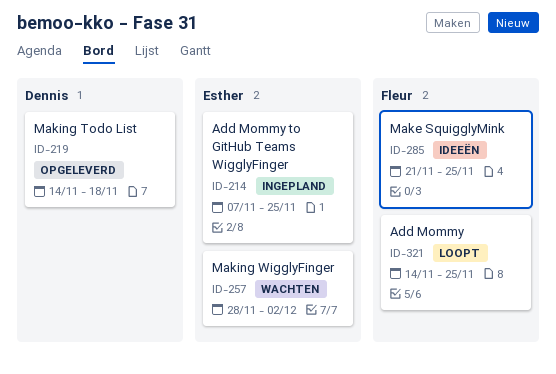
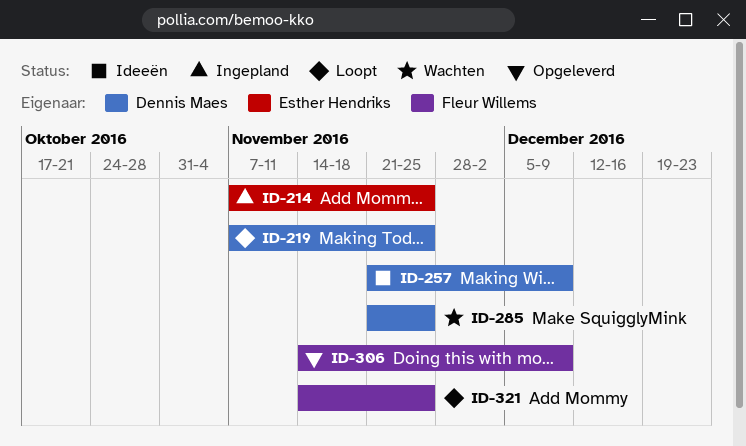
ID-219, status: Opgeleverd -> Loopt
ID-219, start: Nov 14 -> Nov 7
ID-219, due: Nov 18 -> Nov 25
ID-257, status: Wachten -> Ideeën
ID-257, owner: Esther Hendriks -> Dennis Maes
ID-257, start: Nov 28 -> Nov 21
ID-257, due: Dec 2 -> Dec 9
ID-285, status: Ideeën -> Wachten
ID-285, owner: Fleur Willems -> Dennis Maes
ID-306: none -> present

